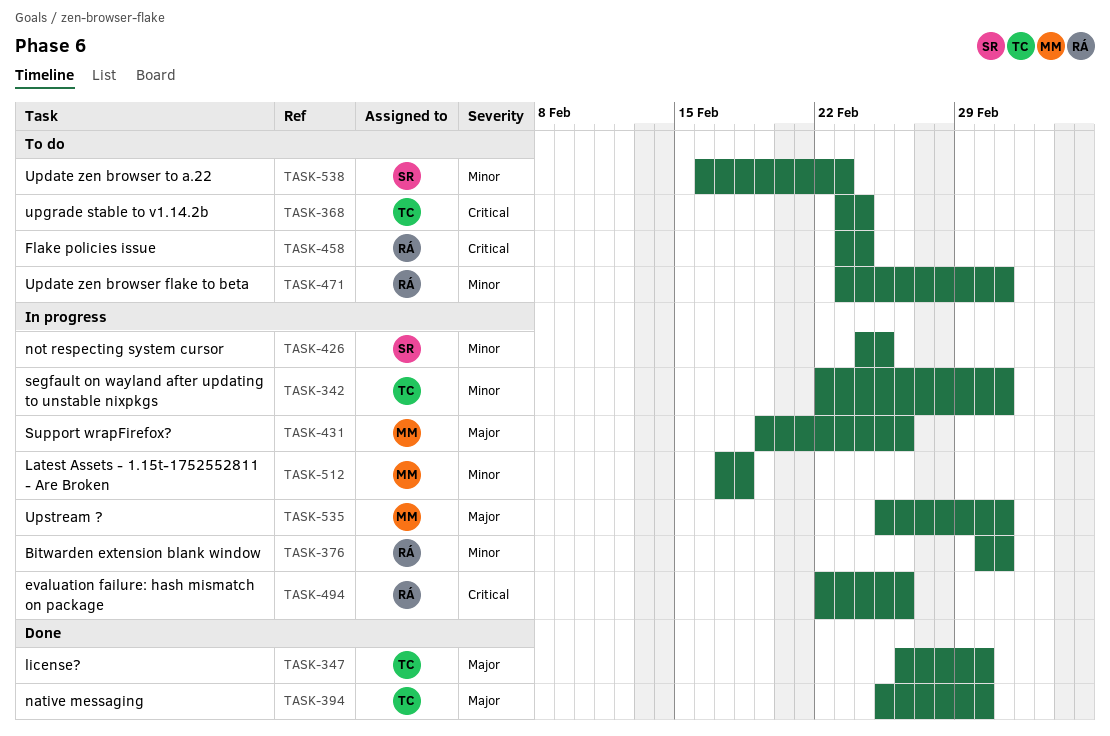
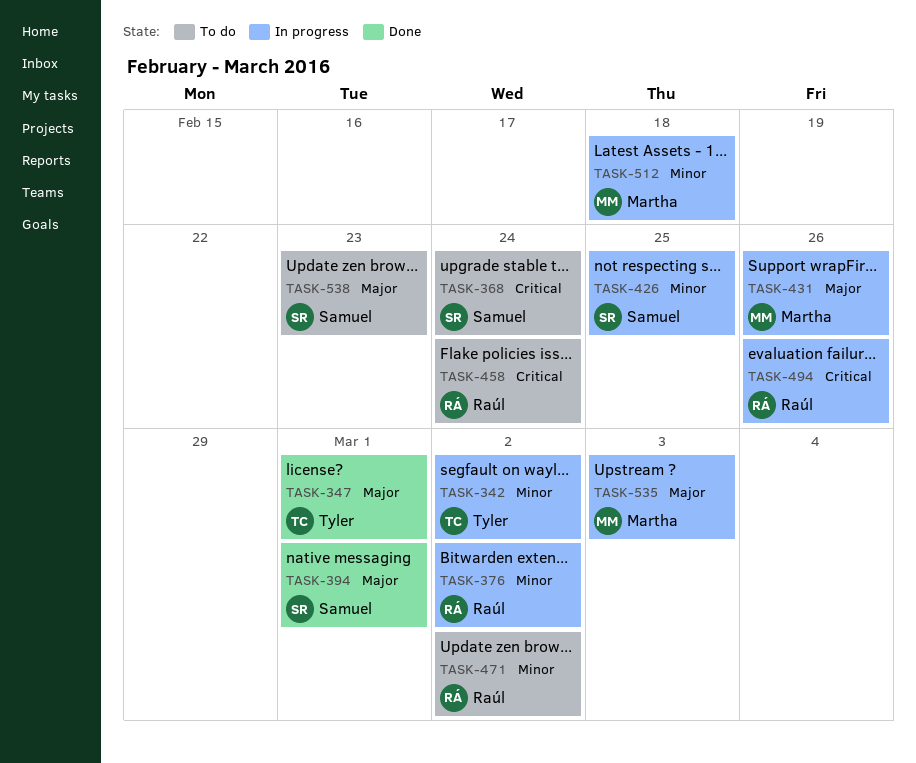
TASK-368, owner: Tyler -> Samuel
TASK-394, owner: Tyler -> Samuel
TASK-535, due: Mar 2 -> Mar 3
TASK-538, priority: Minor -> Major

